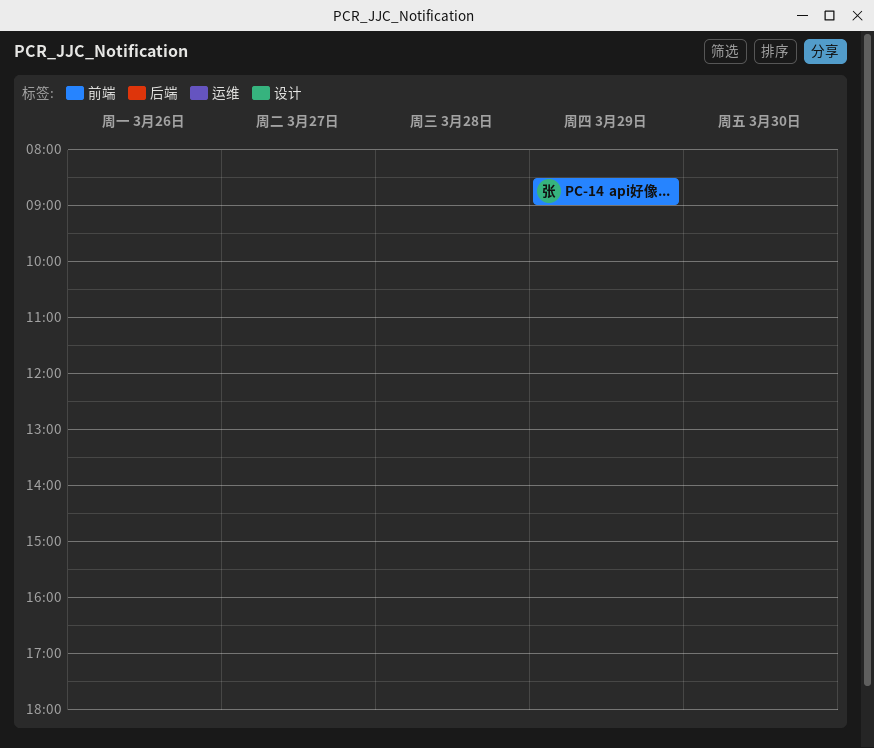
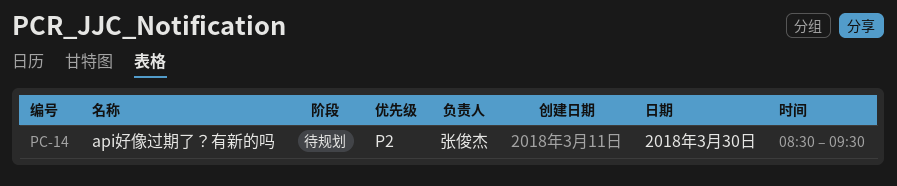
PC-14, day: Mar 29 -> Mar 30
PC-14, ends: 09:00 -> 09:30

